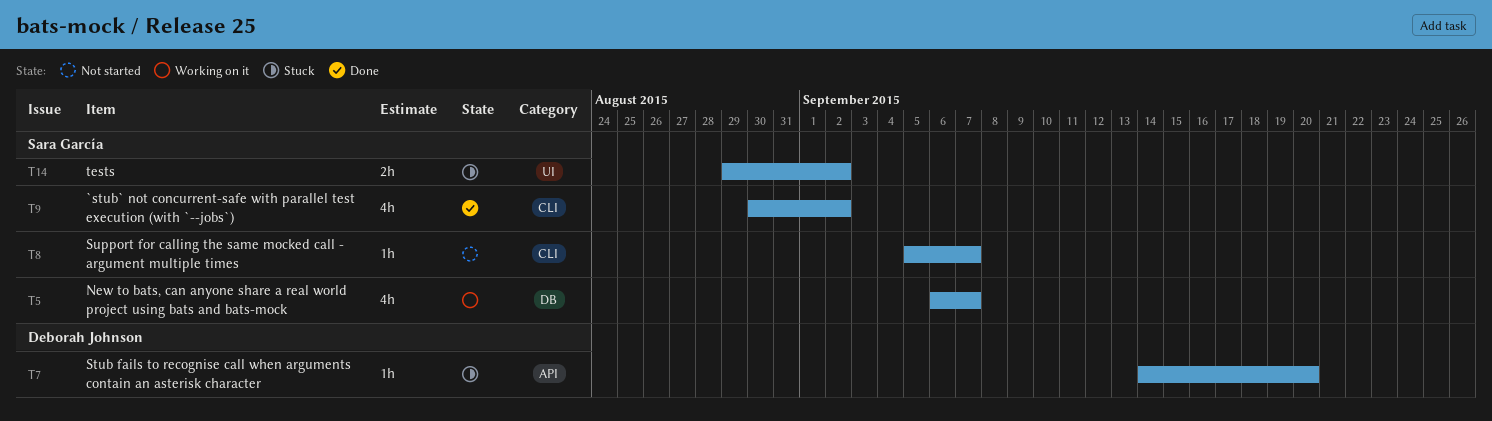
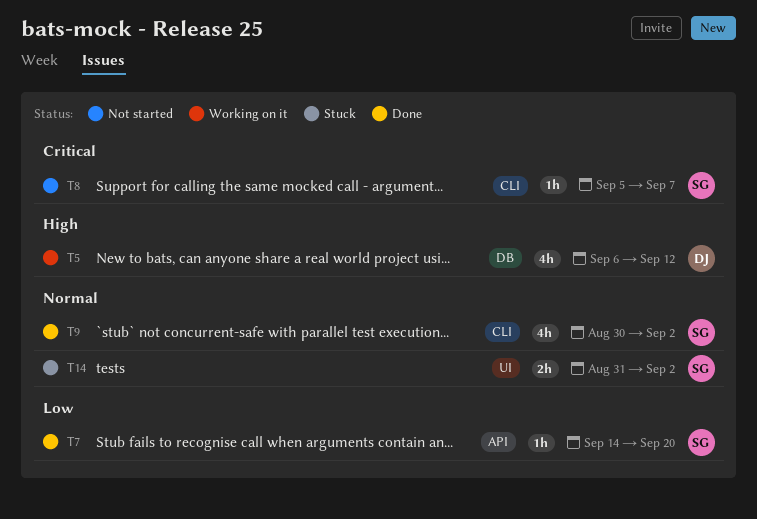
T5, owner: Sara García -> Deborah Johnson
T5, due: Sep 7 -> Sep 12
T7, status: Stuck -> Done
T7, owner: Deborah Johnson -> Sara García
T14, start: Aug 29 -> Aug 31

